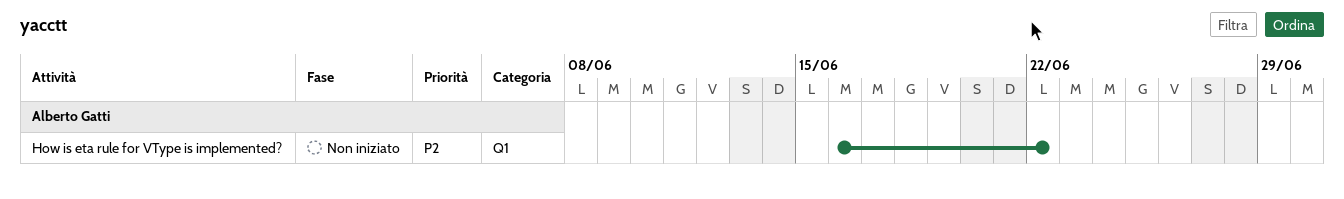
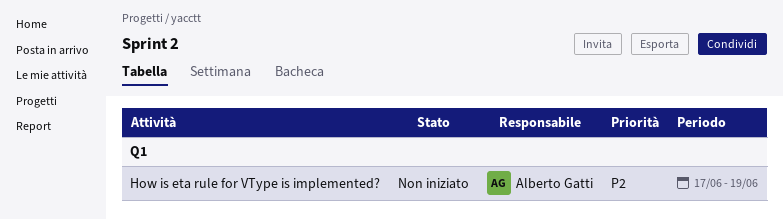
How is eta rule for VType is implemented?, start: Jun 16 -> Jun 17
How is eta rule for VType is implemented?, due: Jun 22 -> Jun 19

